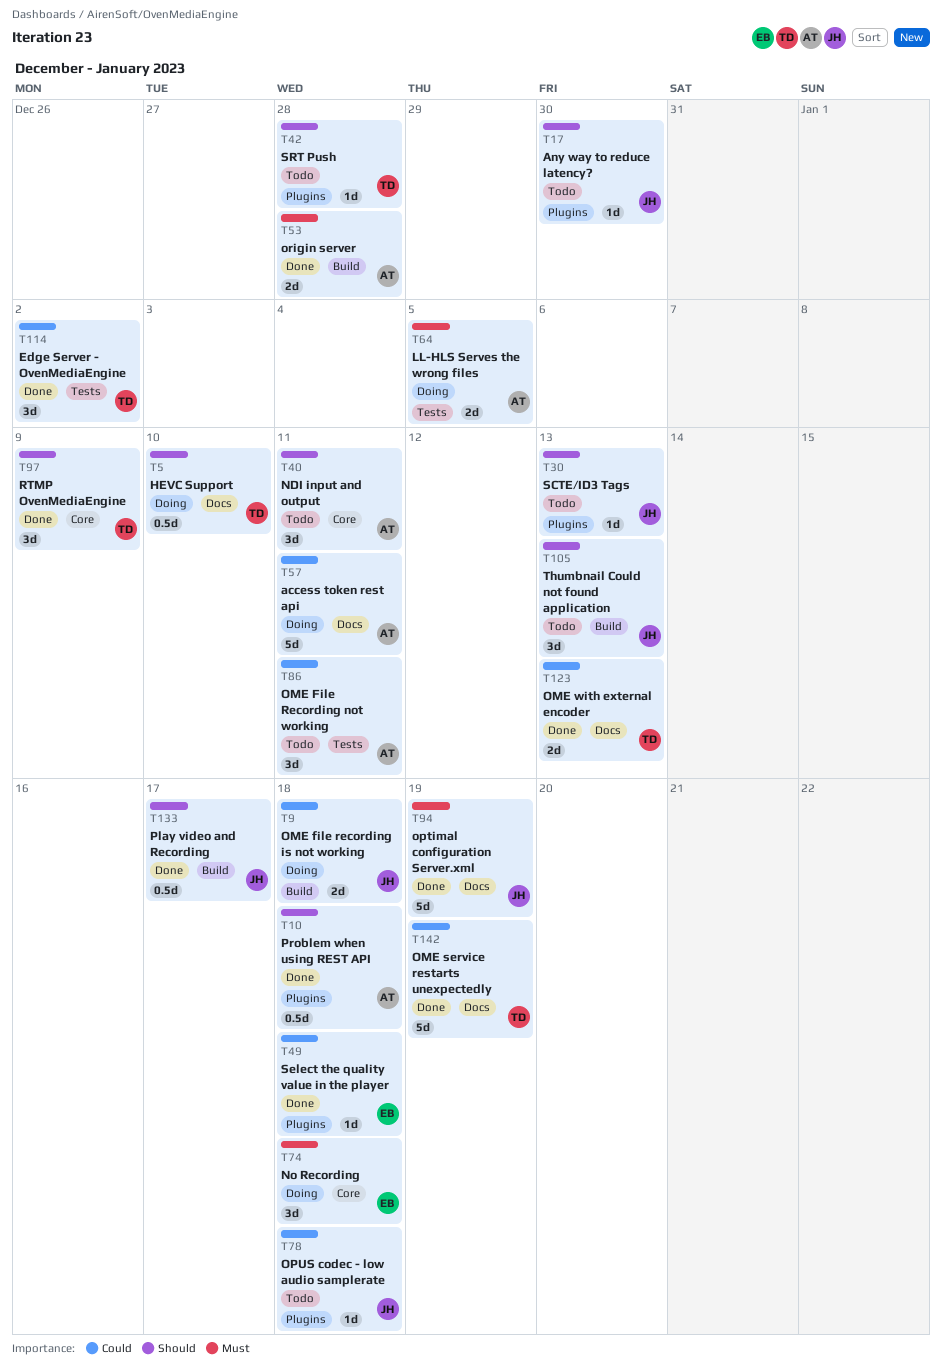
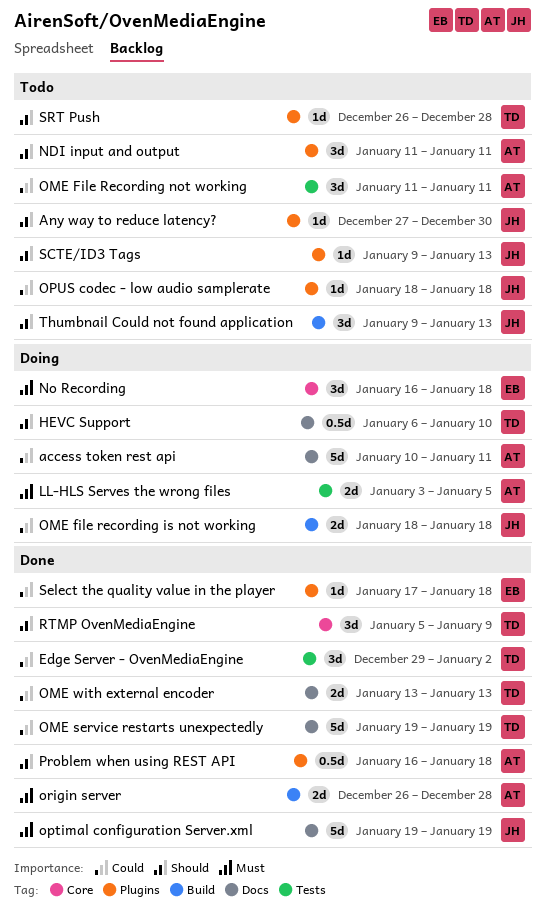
NDI input and output, label: Core -> Plugins
Play video and Recording: present -> none

